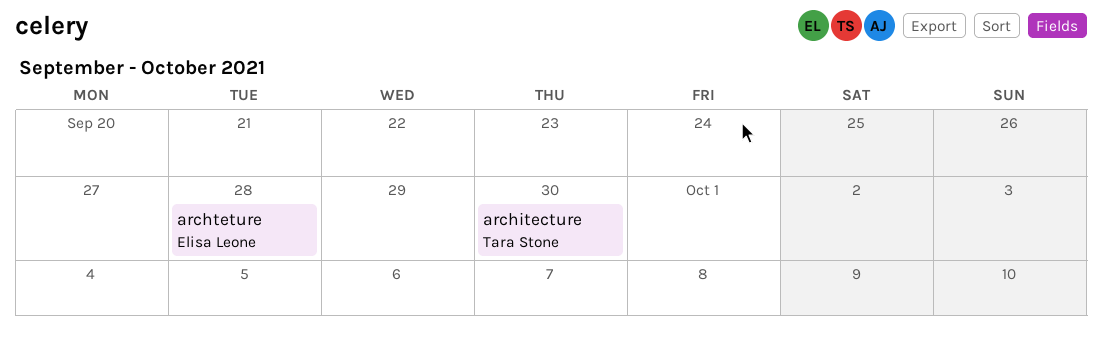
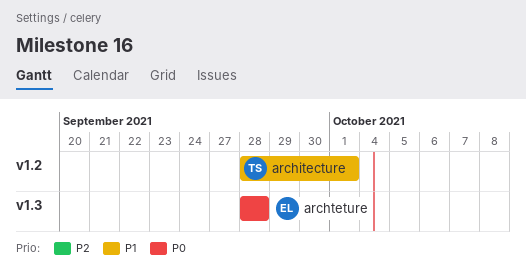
architecture, due: Sep 30 -> Oct 1

